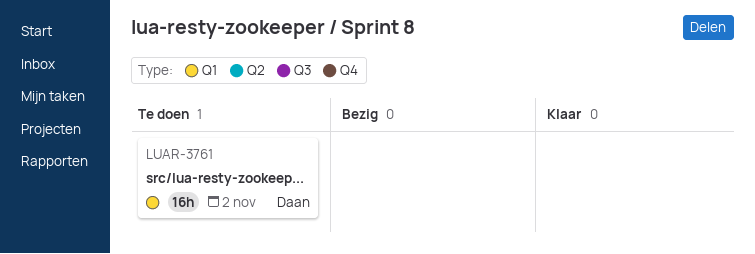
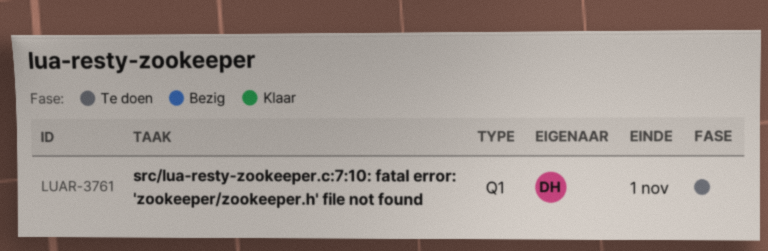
LUAR-3761, due: Nov 2 -> Nov 1

